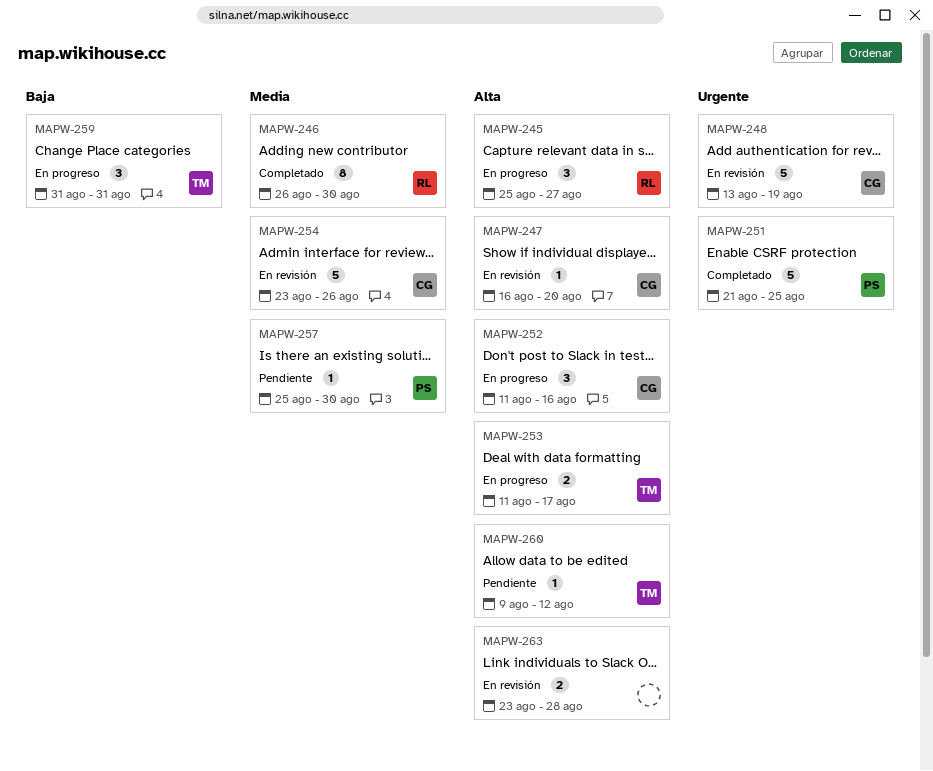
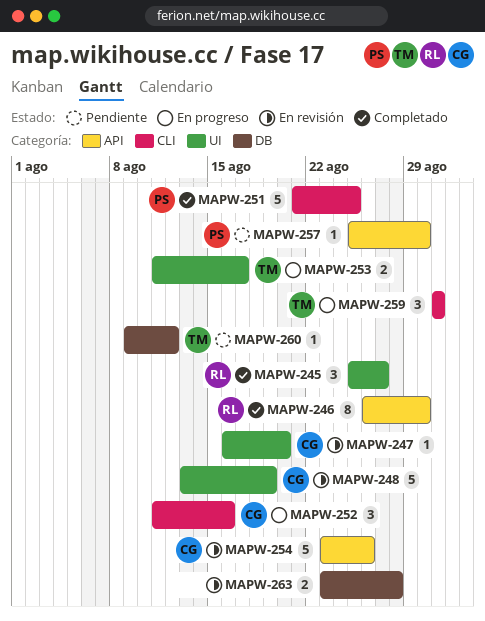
MAPW-245, status: En progreso -> Completado

